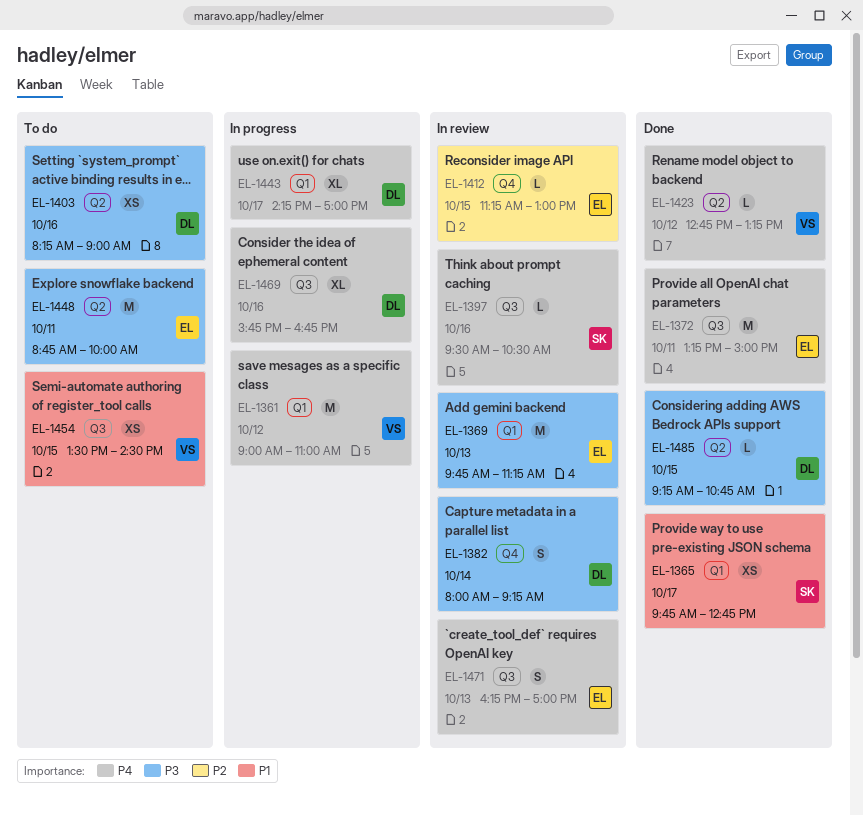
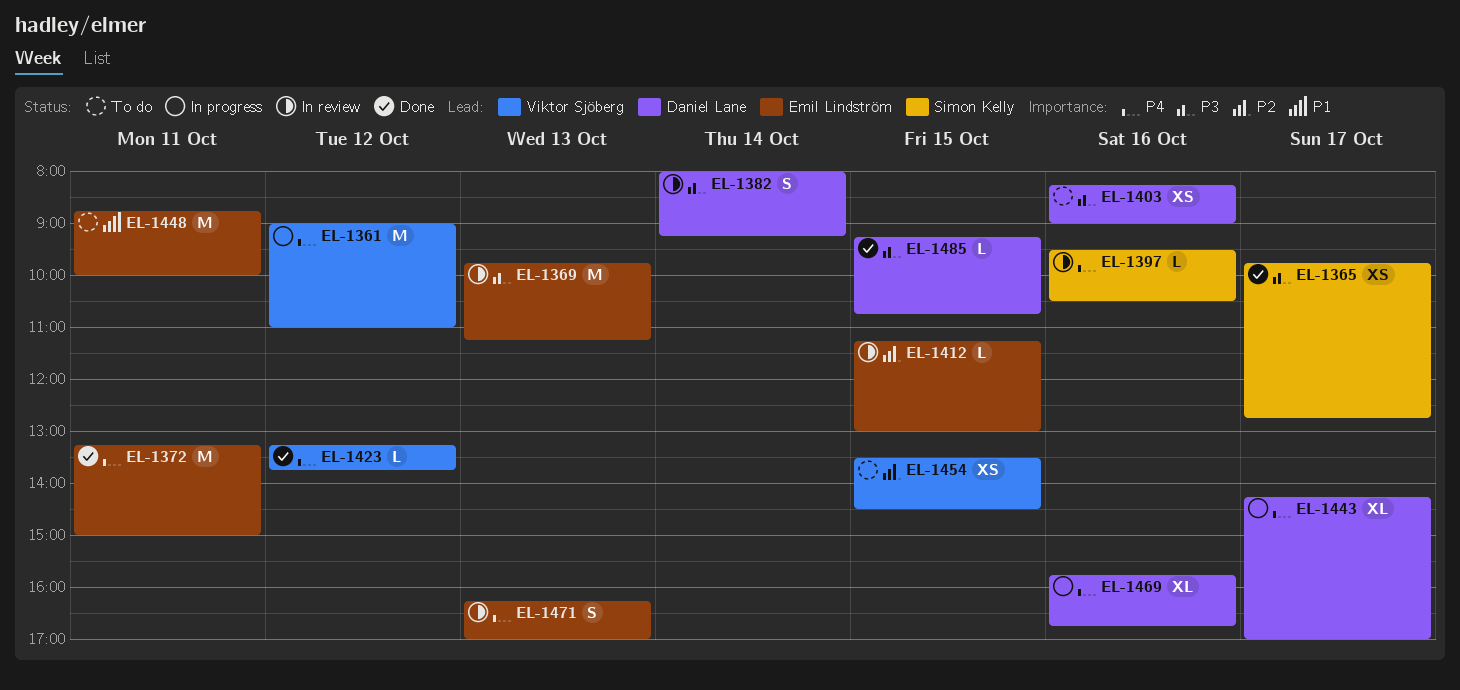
EL-1365, priority: P1 -> P3
EL-1423, begins: 12:45 -> 13:15
EL-1423, ends: 13:15 -> 13:45
EL-1448, priority: P3 -> P1
EL-1454, priority: P1 -> P2

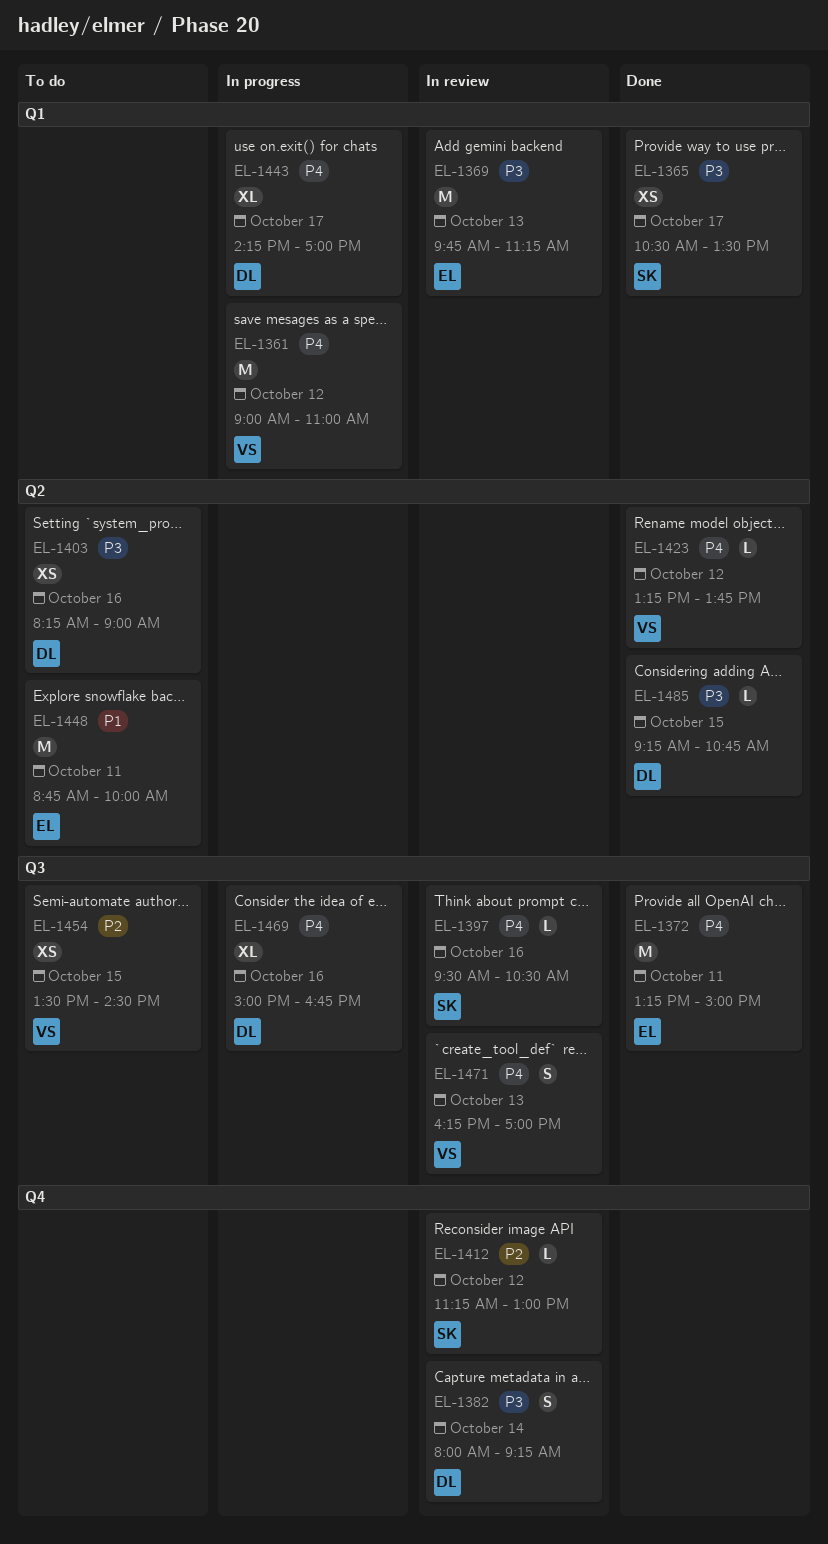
EL-1365, begins: 09:45 -> 10:30
EL-1365, ends: 12:45 -> 13:30
EL-1412, owner: Emil Lindström -> Simon Kelly
EL-1412, day: Oct 15 -> Oct 12
EL-1469, begins: 15:45 -> 15:00
EL-1471, owner: Emil Lindström -> Viktor Sjöberg

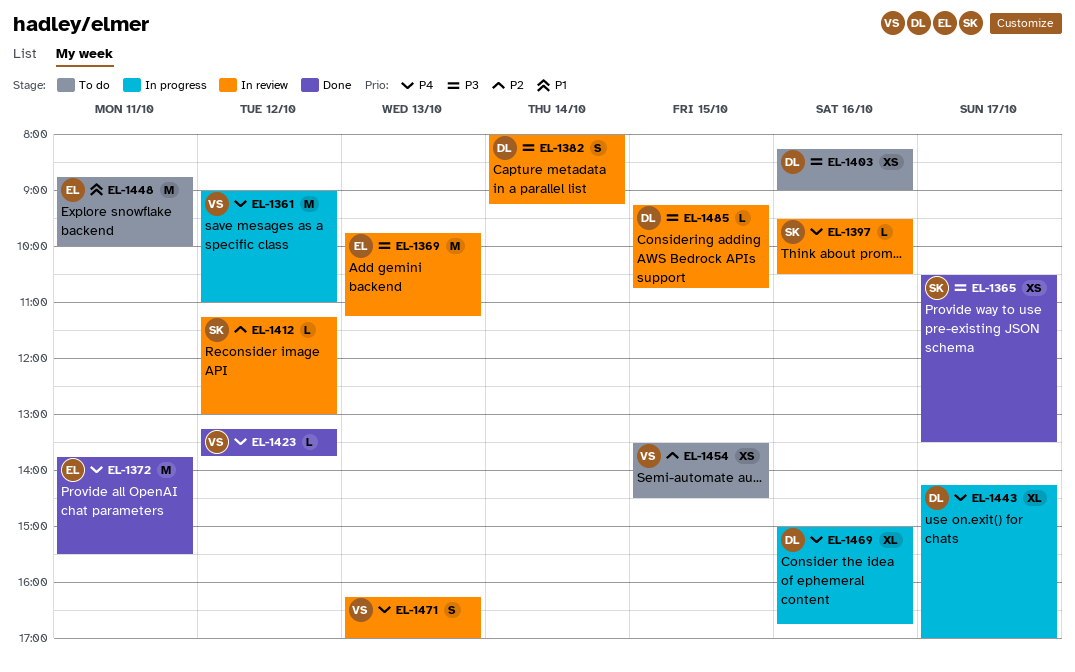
EL-1372, begins: 13:15 -> 13:45
EL-1372, ends: 15:00 -> 15:30
EL-1485, status: Done -> In review

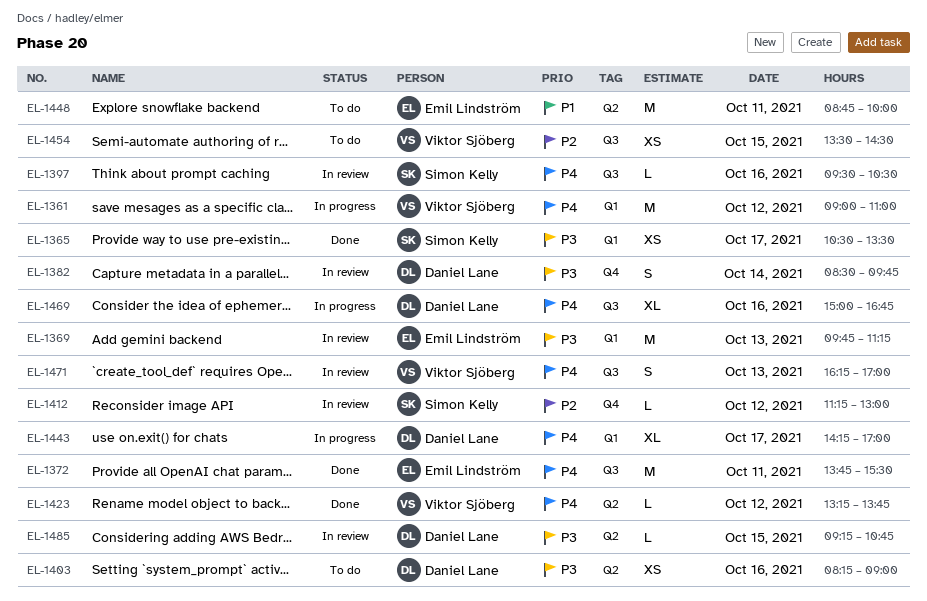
EL-1382, begins: 08:00 -> 08:30
EL-1382, ends: 09:15 -> 09:45

